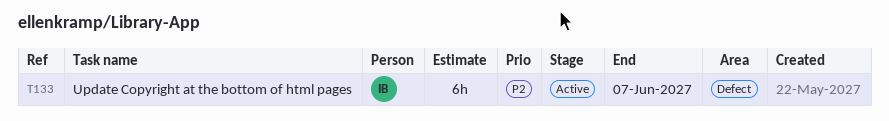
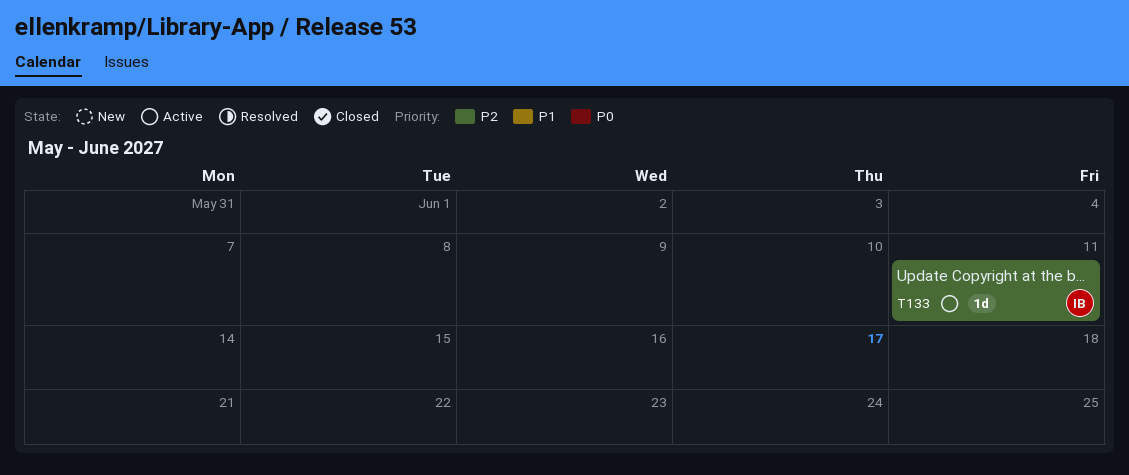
T133, estimate: 6h -> 1d
T133, due: Jun 7 -> Jun 11

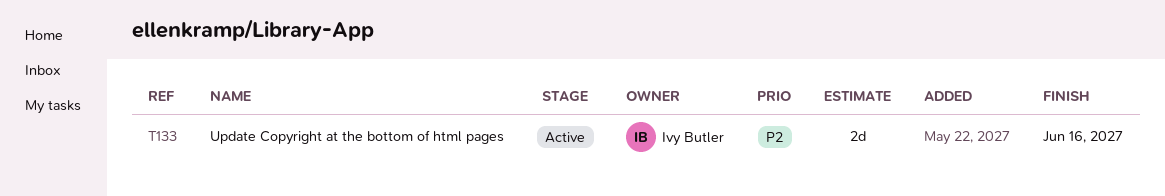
T133, estimate: 1d -> 2d
T133, due: Jun 11 -> Jun 16

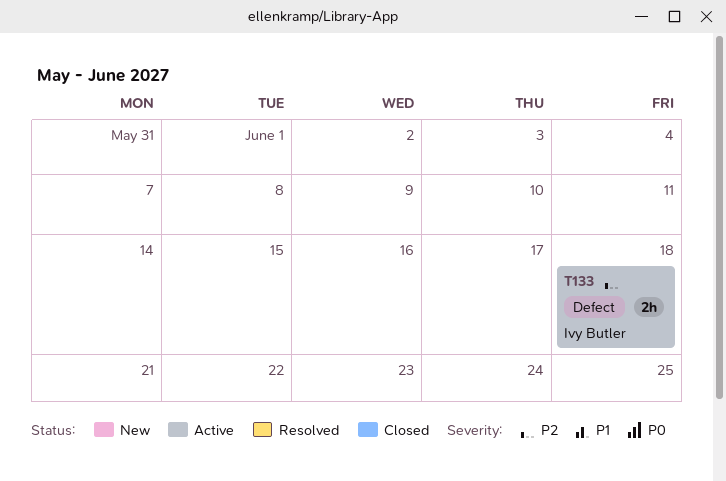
T133, estimate: 2d -> 2h
T133, due: Jun 16 -> Jun 18

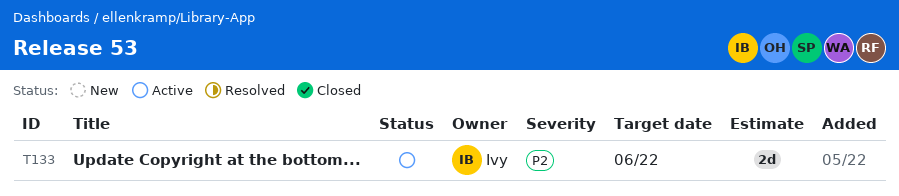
T133, estimate: 2h -> 2d
T133, due: Jun 18 -> Jun 22

